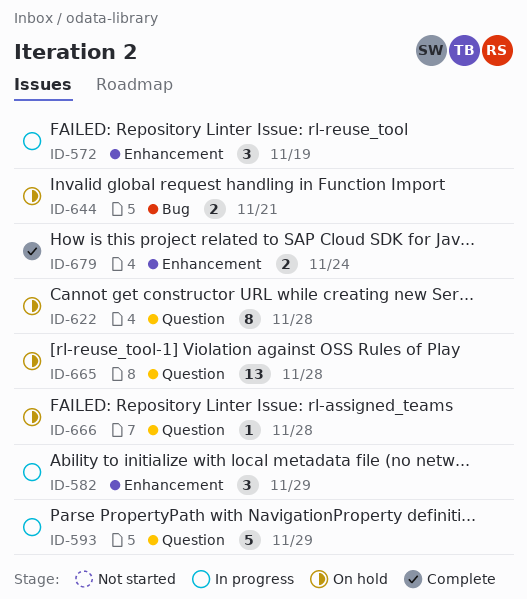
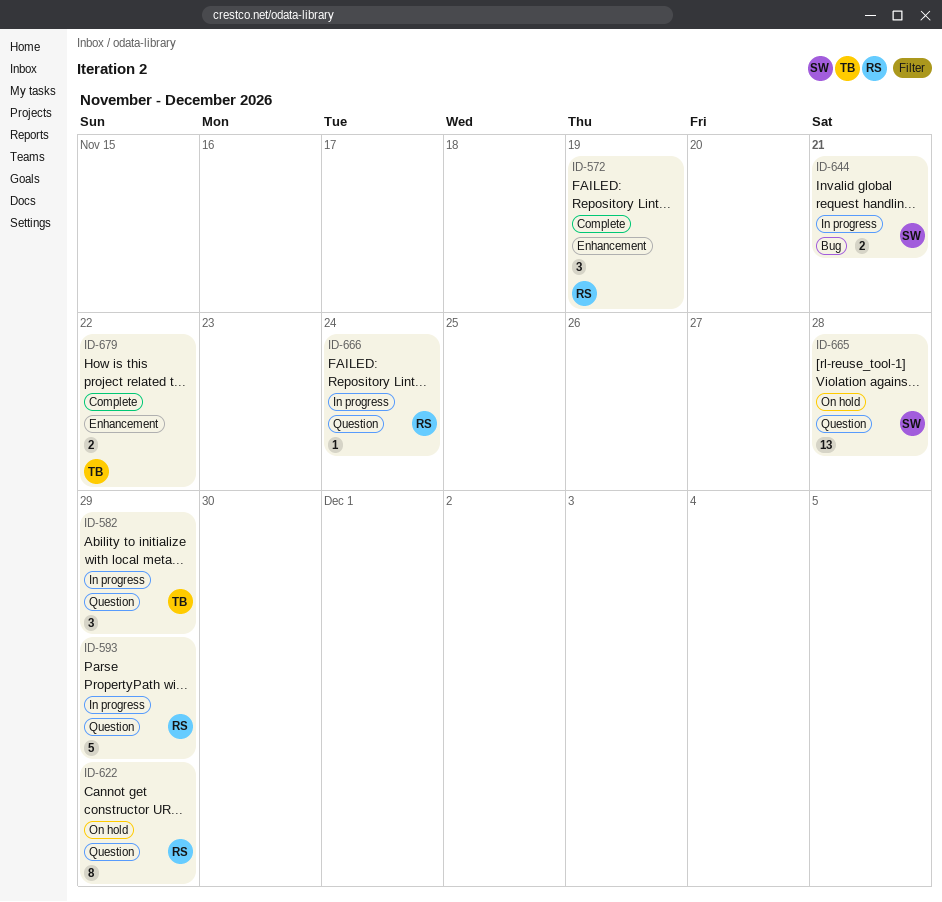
ID-572, status: In progress -> Complete
ID-582, label: Enhancement -> Question
ID-622, due: Nov 28 -> Nov 29
ID-644, status: On hold -> In progress
ID-666, status: On hold -> In progress
ID-666, due: Nov 28 -> Nov 24
ID-679, due: Nov 24 -> Nov 22

